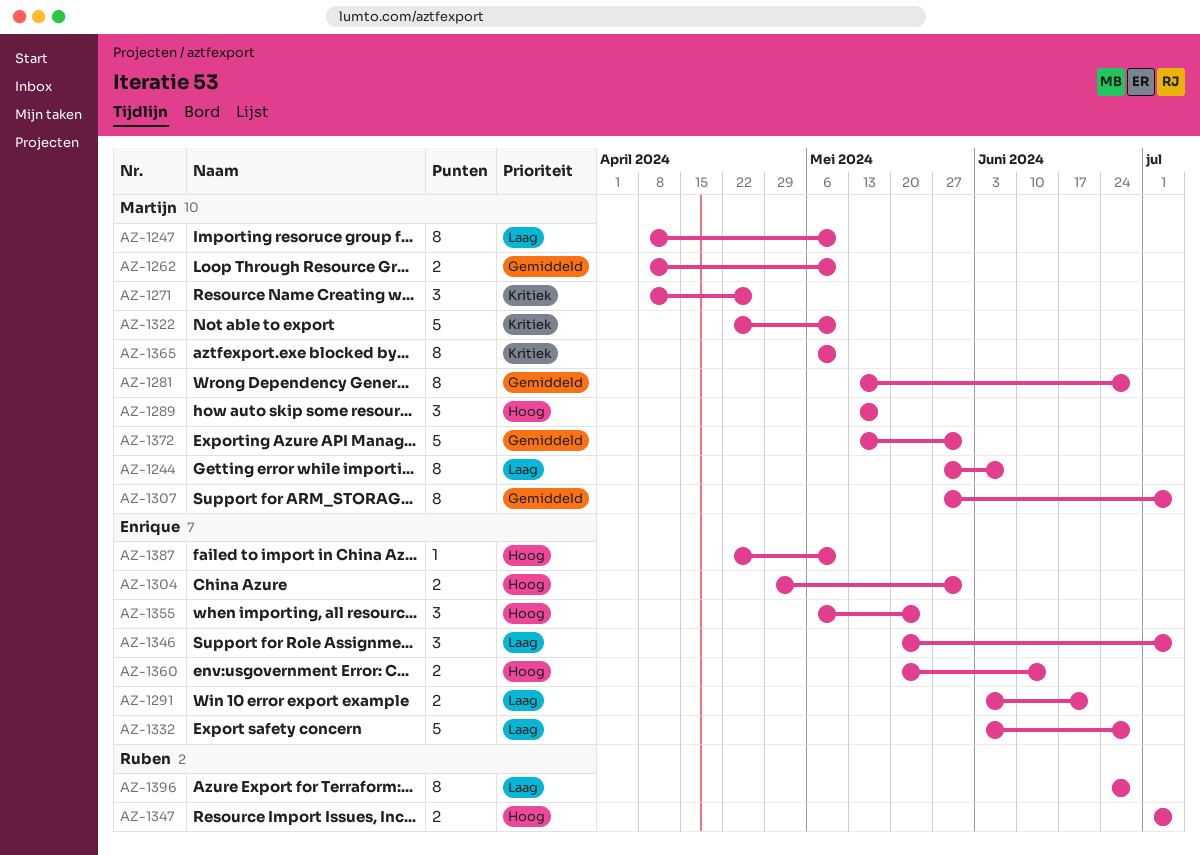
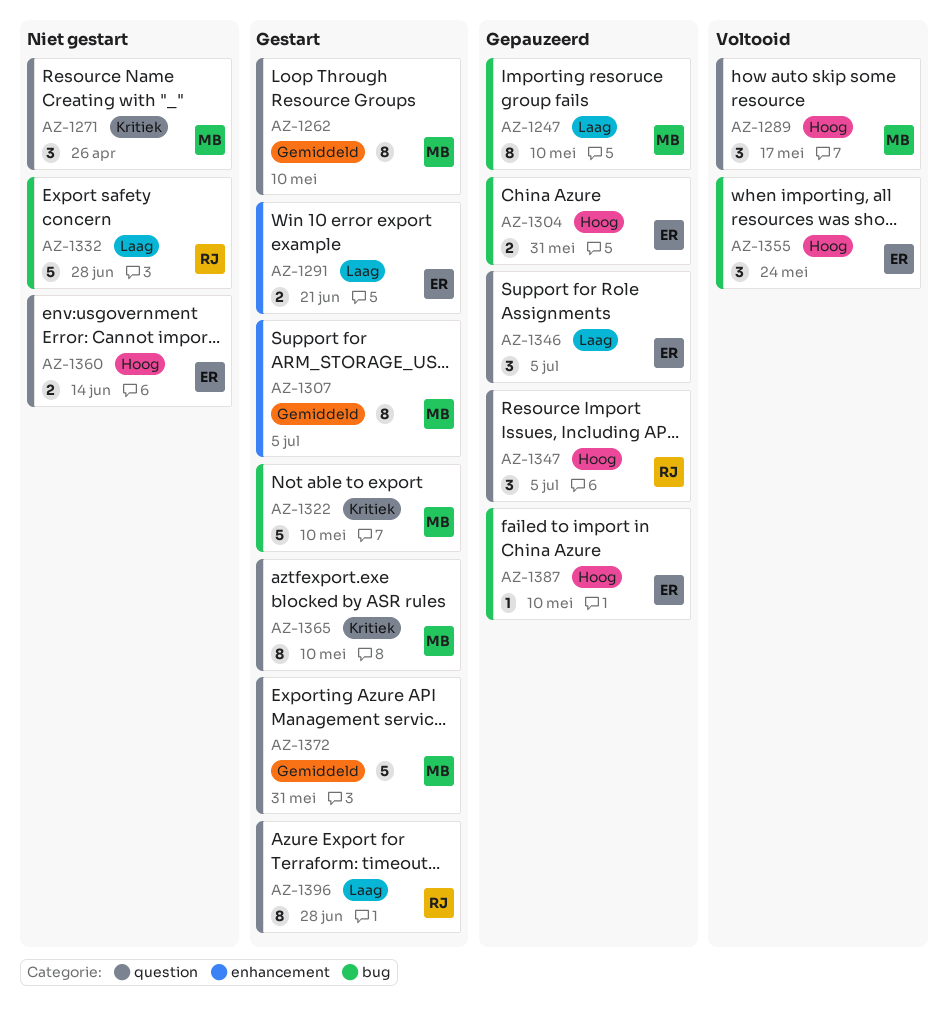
AZ-1244: present -> none
AZ-1262, estimate: 2 -> 8
AZ-1281: present -> none
AZ-1332, owner: Enrique -> Ruben
AZ-1347, estimate: 2 -> 3

